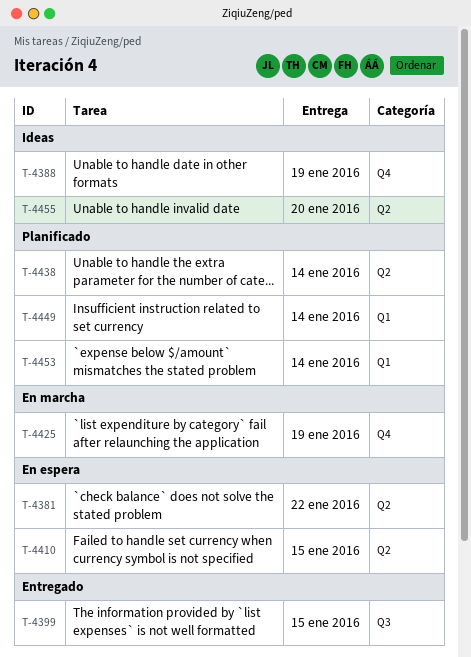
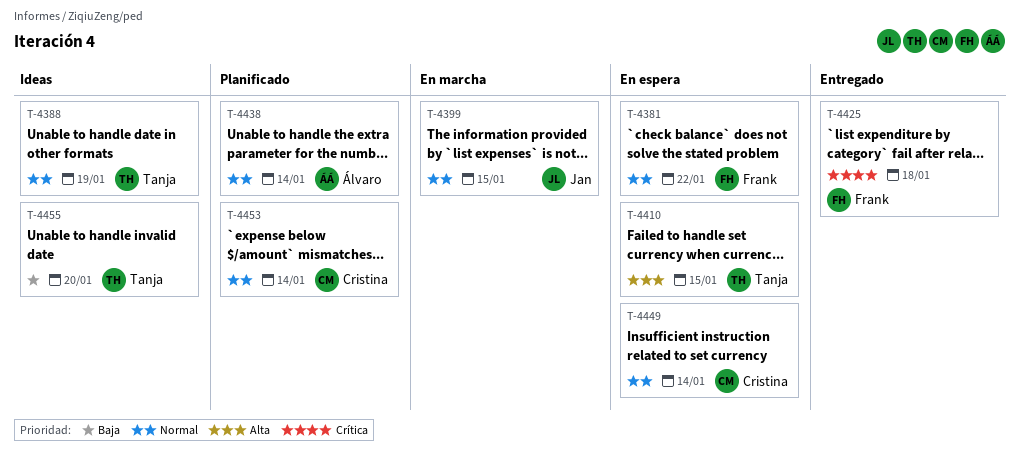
T-4399, status: Entregado -> En marcha
T-4425, status: En marcha -> Entregado
T-4425, due: Jan 19 -> Jan 18
T-4449, status: Planificado -> En espera

